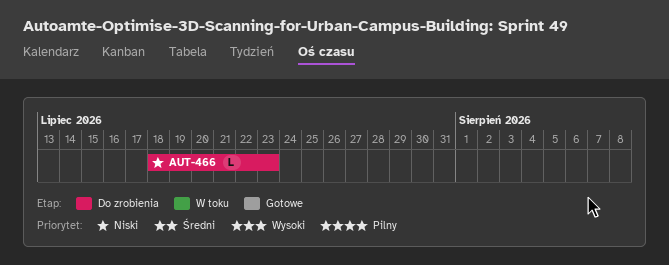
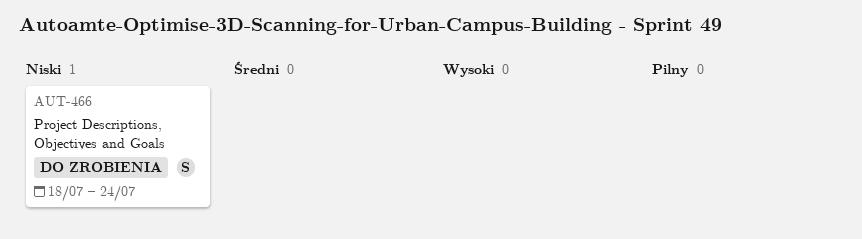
AUT-466, estimate: L -> S
AUT-466, due: Jul 23 -> Jul 24

